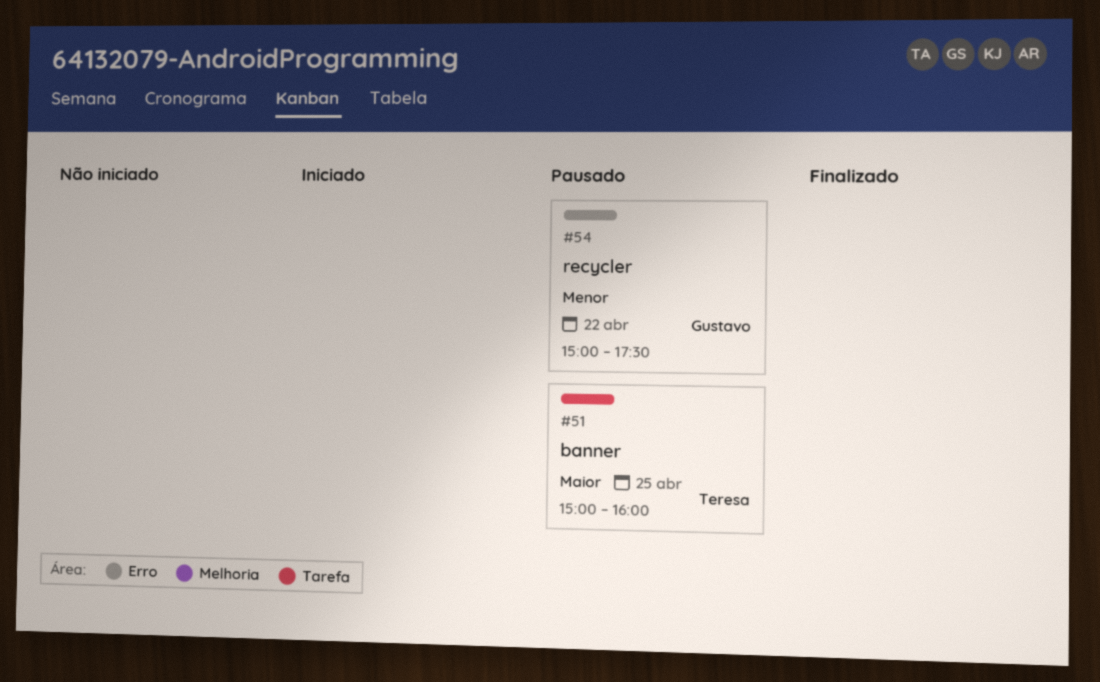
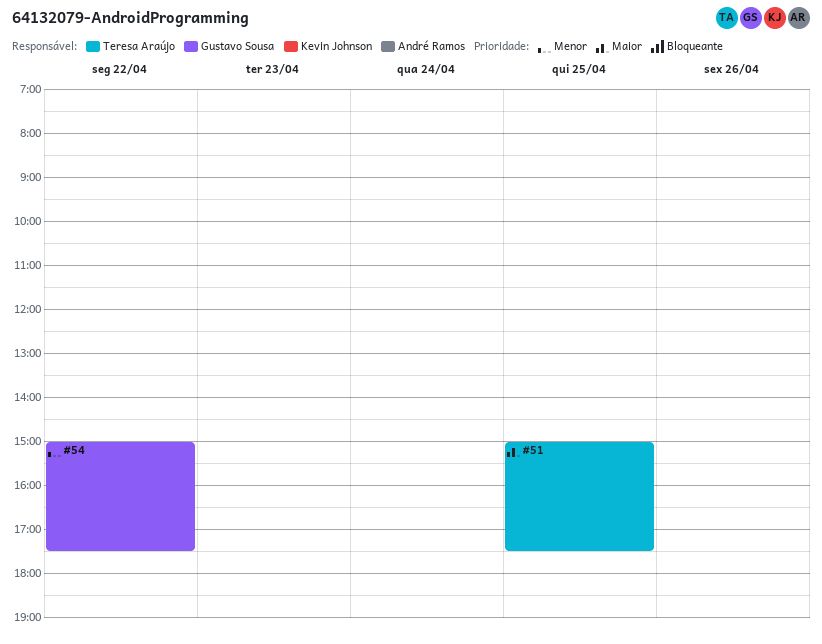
#51, ends: 16:00 -> 17:30

